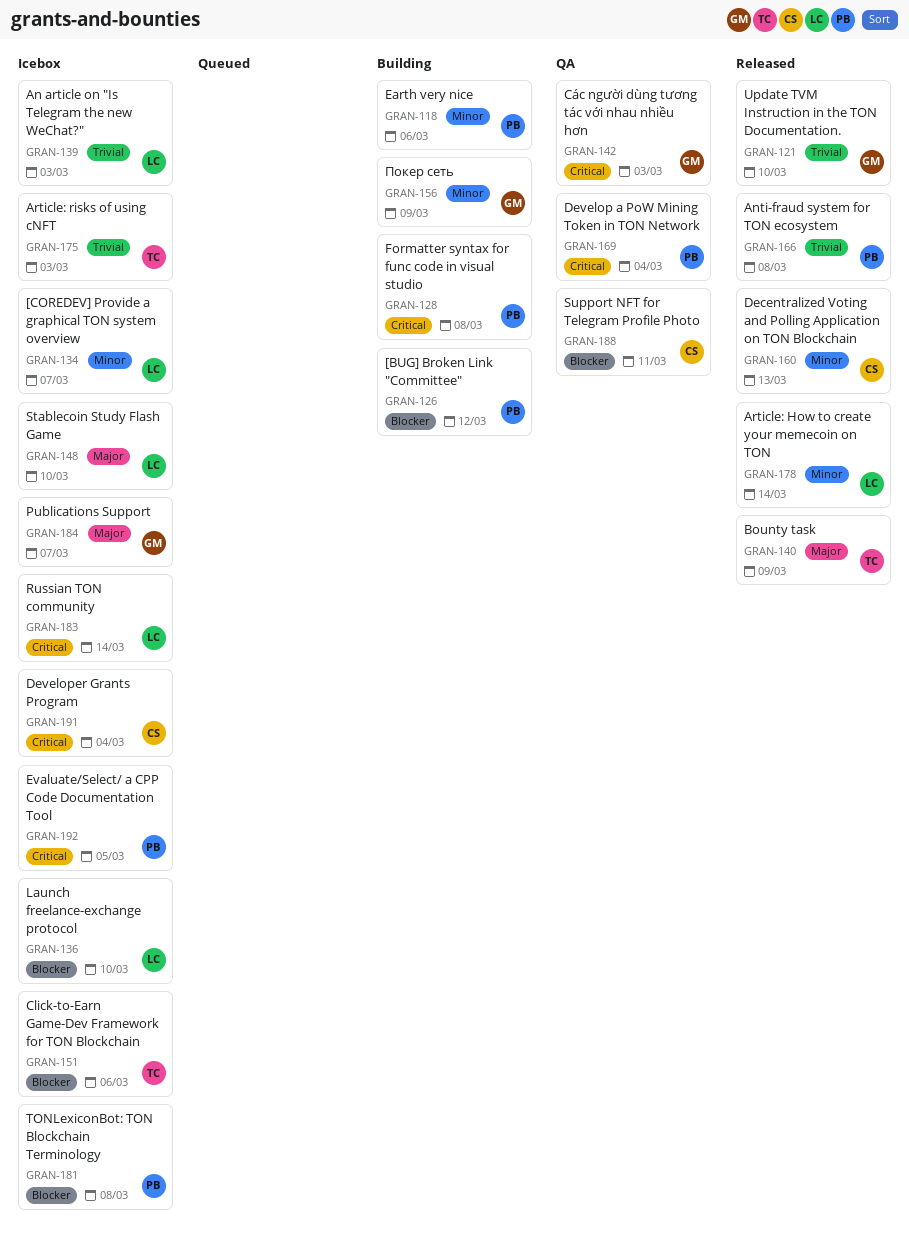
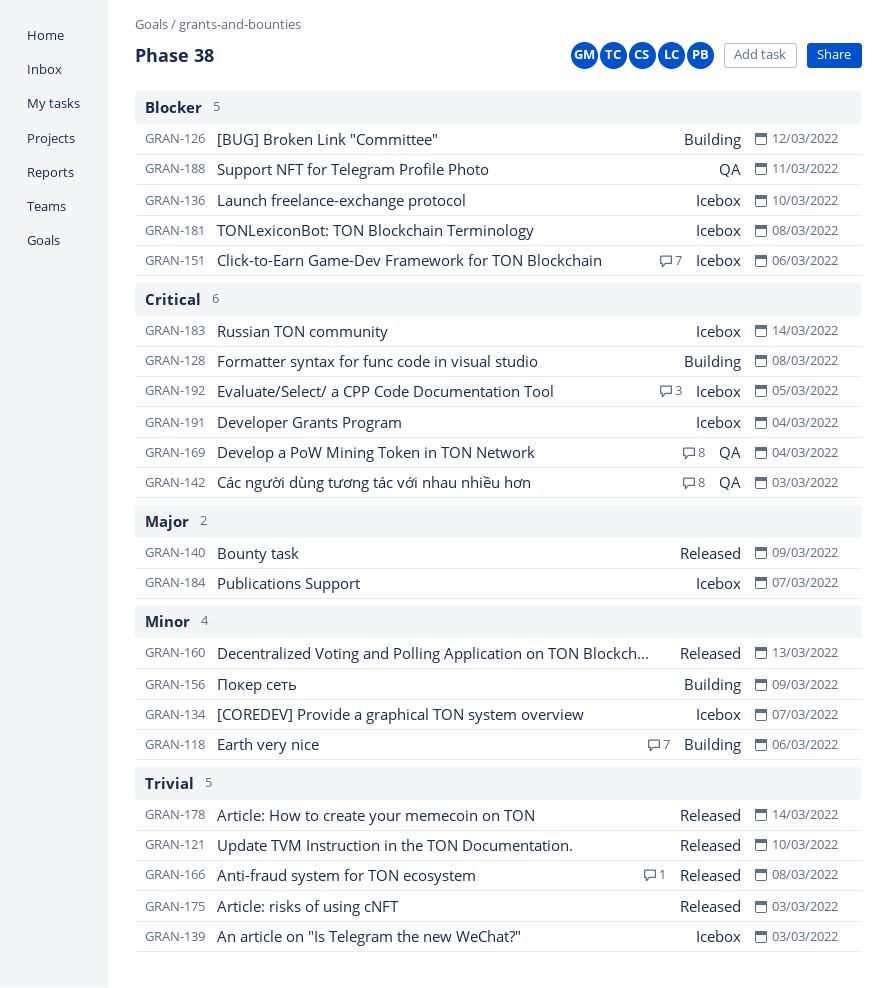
GRAN-148: present -> none
GRAN-175, status: Icebox -> Released
GRAN-178, priority: Minor -> Trivial

